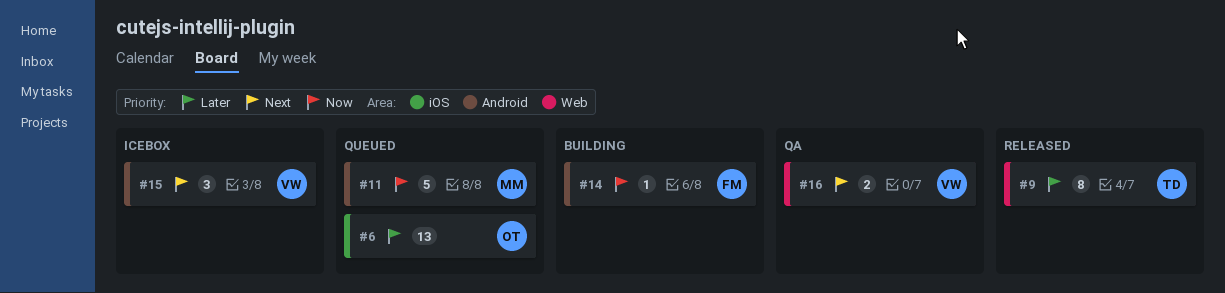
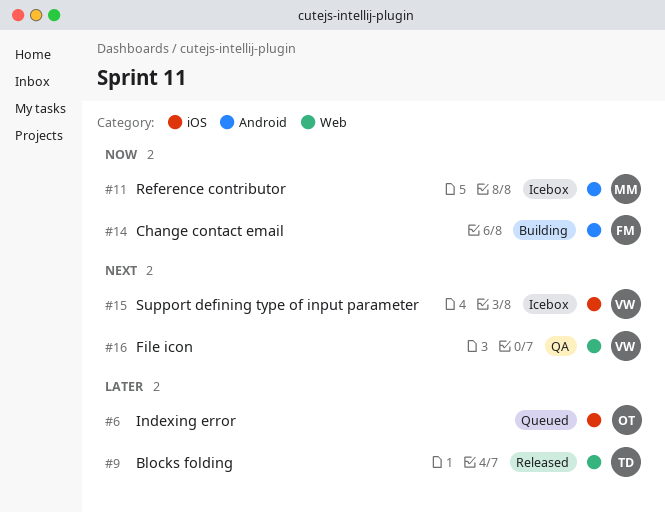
#11, status: Queued -> Icebox
#15, label: Android -> iOS

